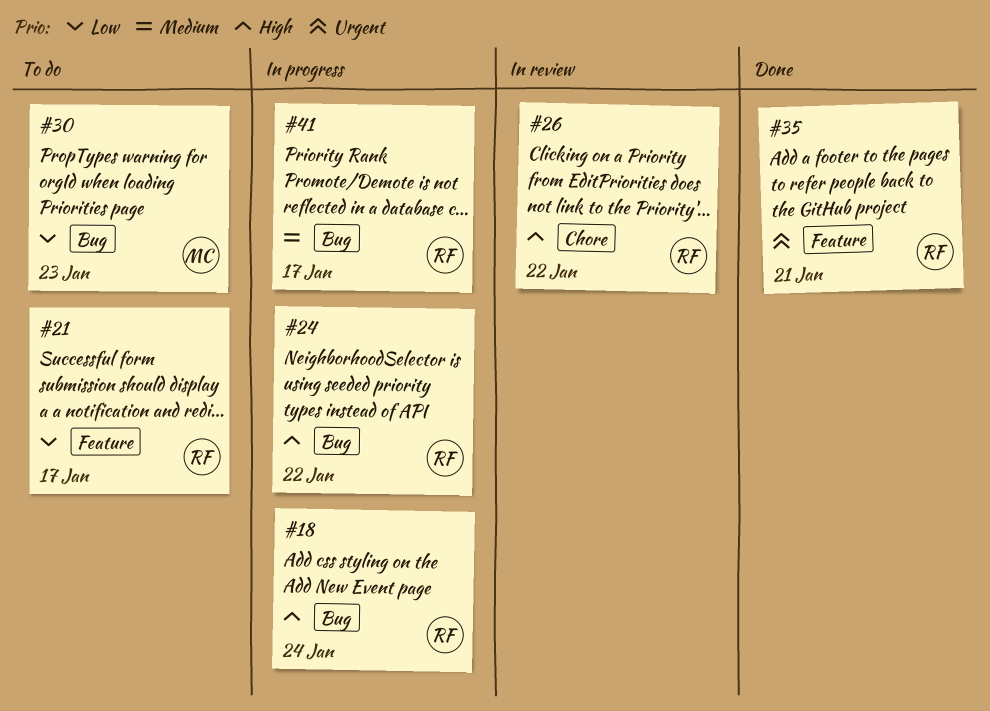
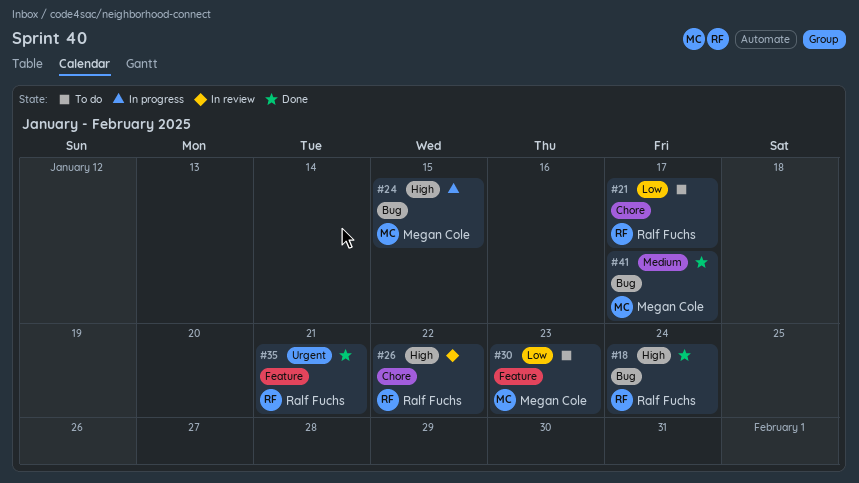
#18, status: In progress -> Done
#21, label: Feature -> Chore
#24, owner: Ralf Fuchs -> Megan Cole
#24, due: Jan 22 -> Jan 15
#30, label: Bug -> Feature
#41, status: In progress -> Done
#41, owner: Ralf Fuchs -> Megan Cole

